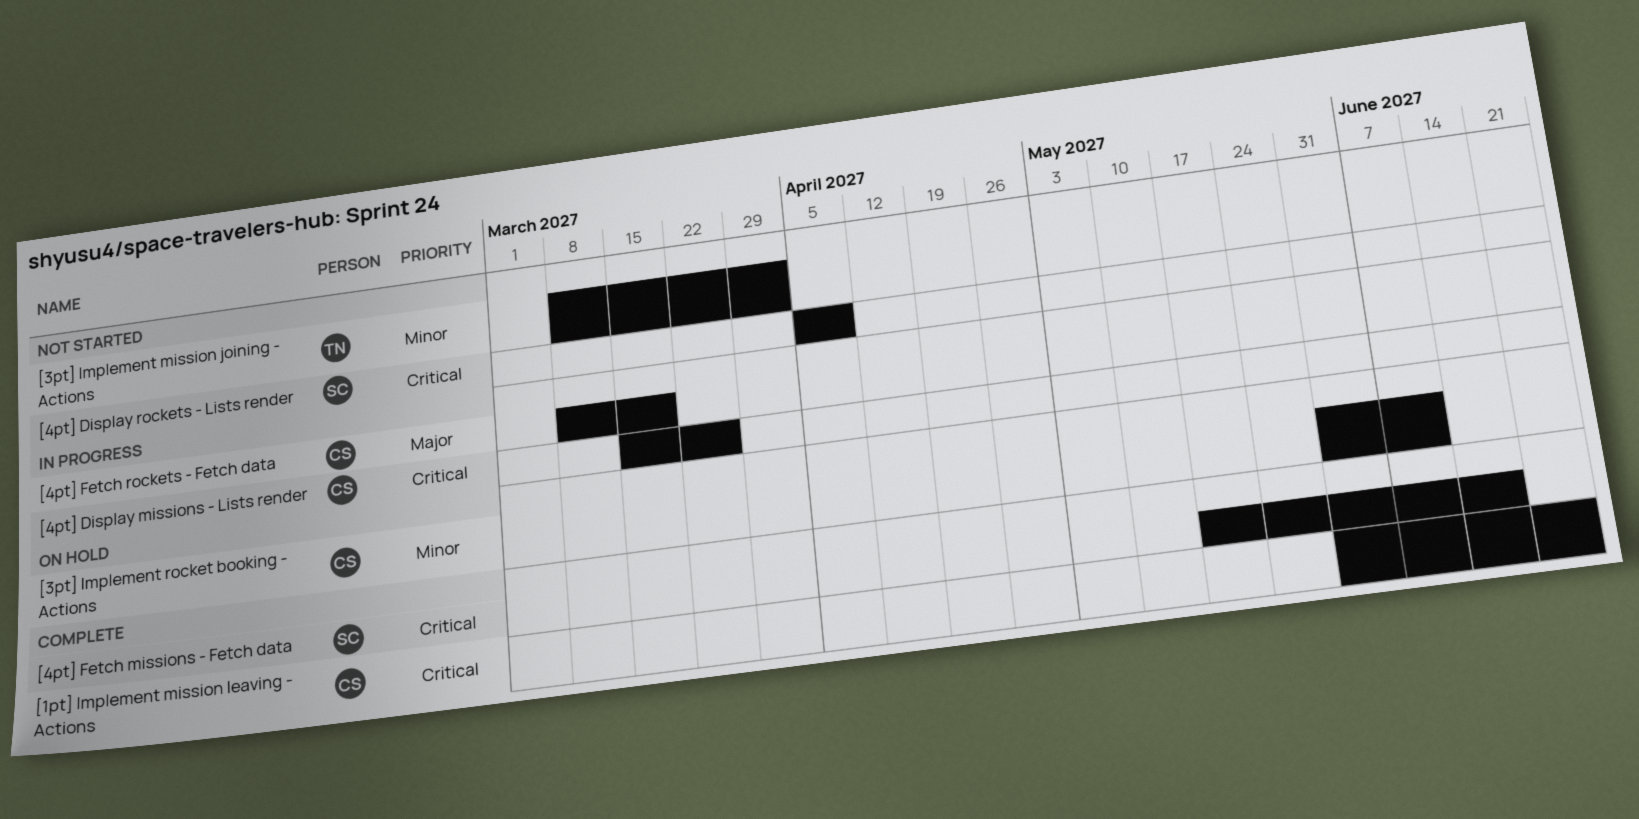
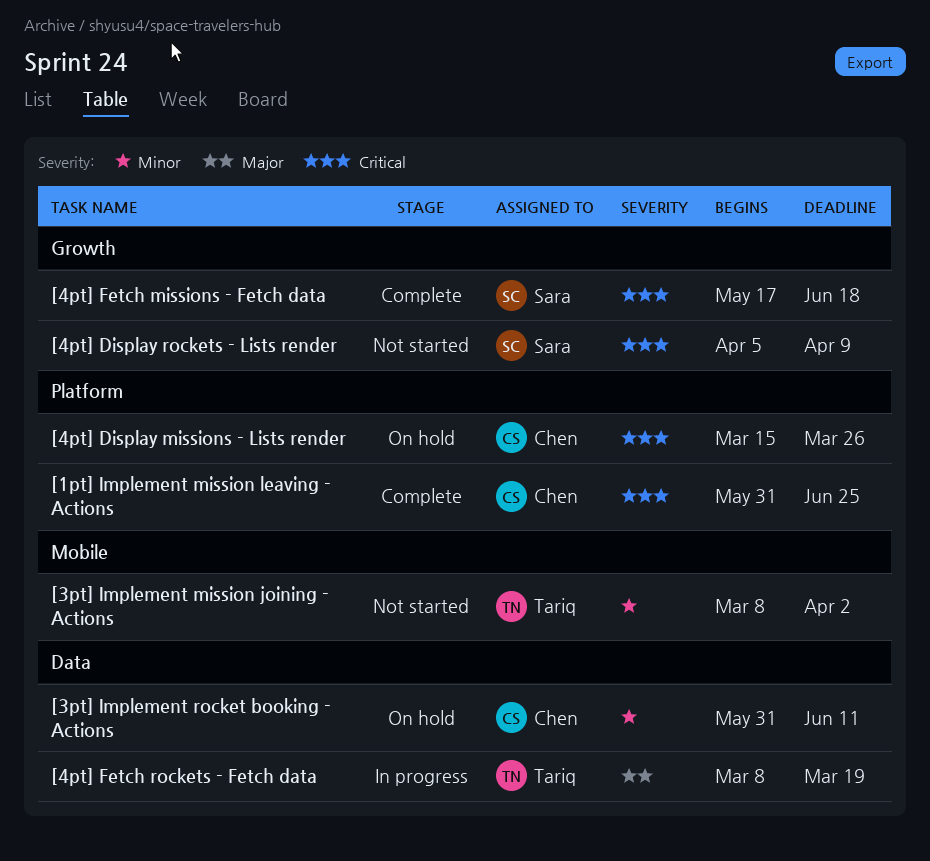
[4pt] Display missions - Lists render, status: In progress -> On hold
[4pt] Fetch rockets - Fetch data, owner: Chen -> Tariq

